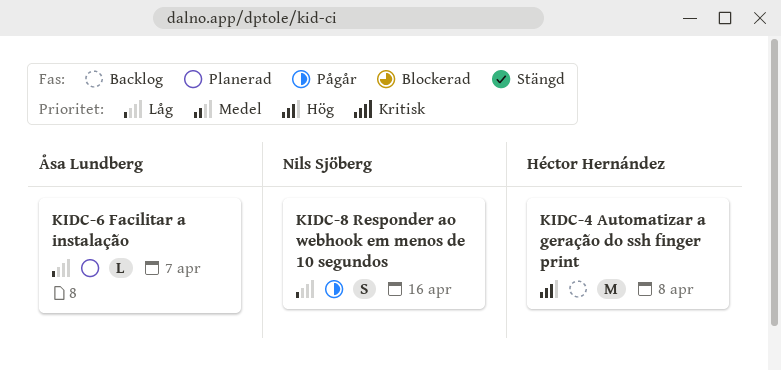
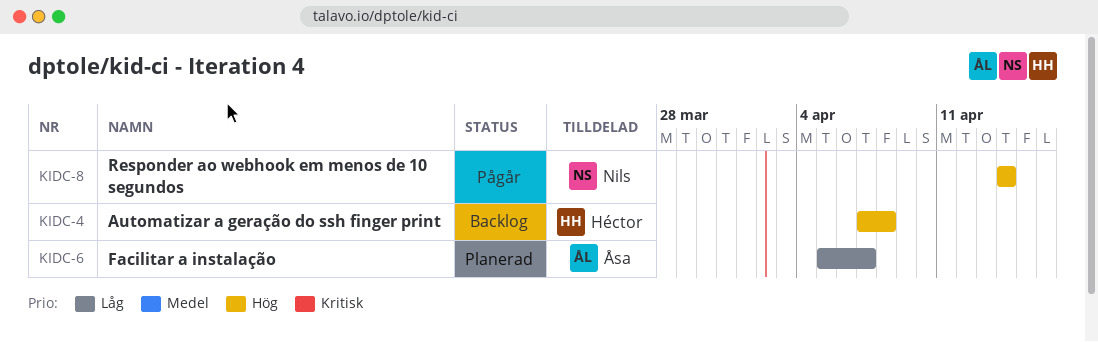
KIDC-8, priority: Låg -> Hög
KIDC-8, due: Apr 16 -> Apr 14

